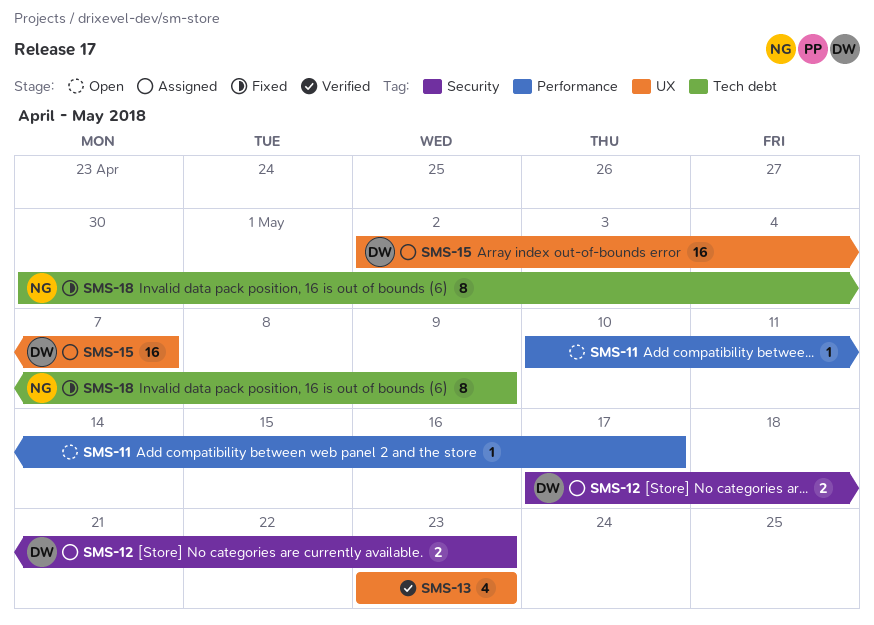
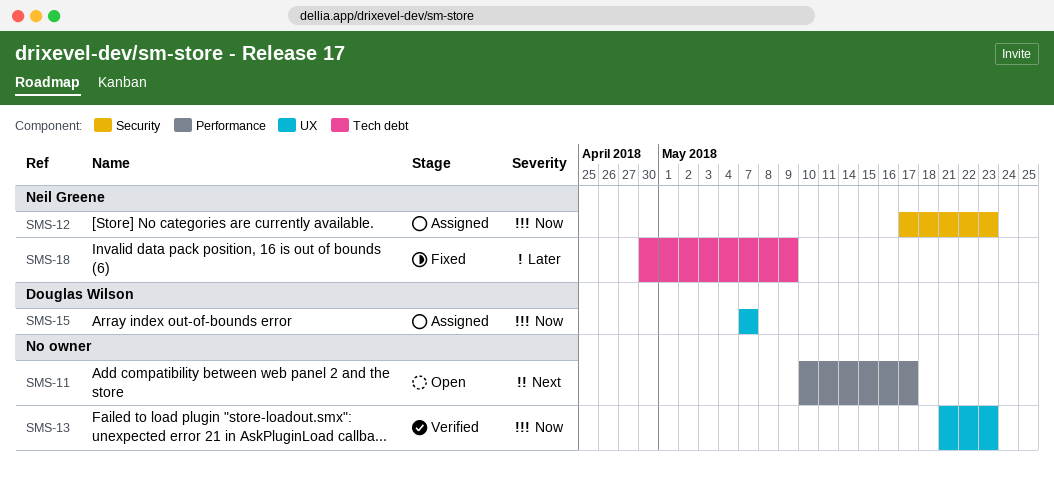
SMS-12, owner: Douglas Wilson -> Neil Greene
SMS-13, start: May 23 -> May 21
SMS-15, start: May 2 -> May 7

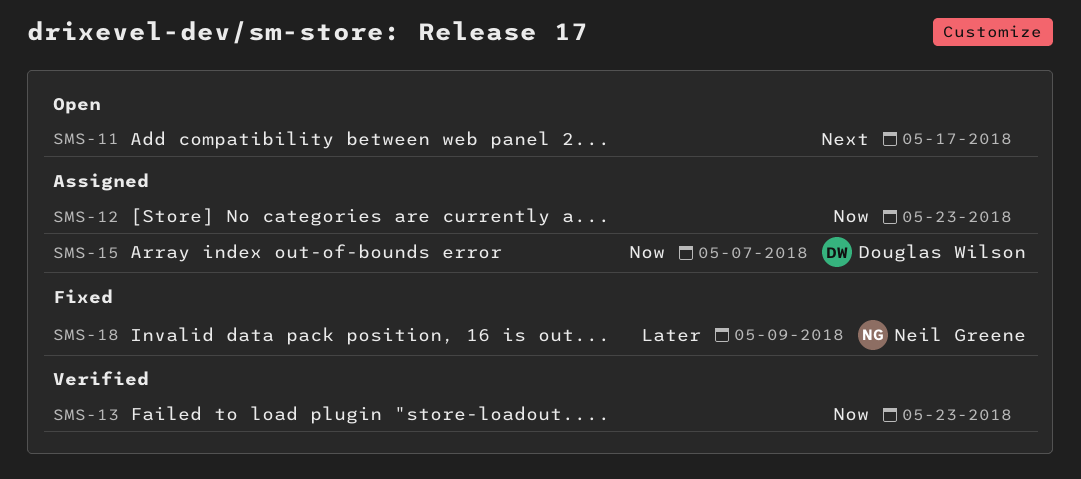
SMS-12, owner: Neil Greene -> none

